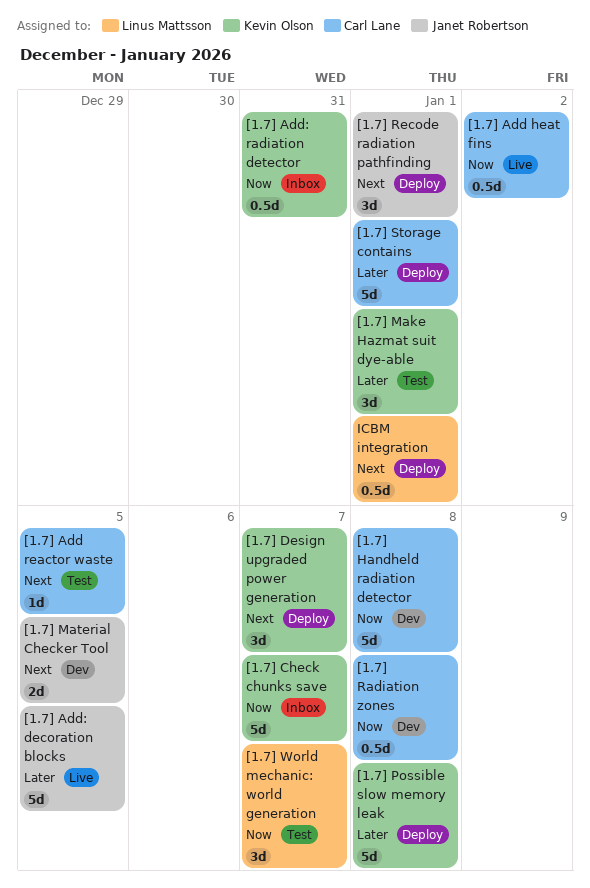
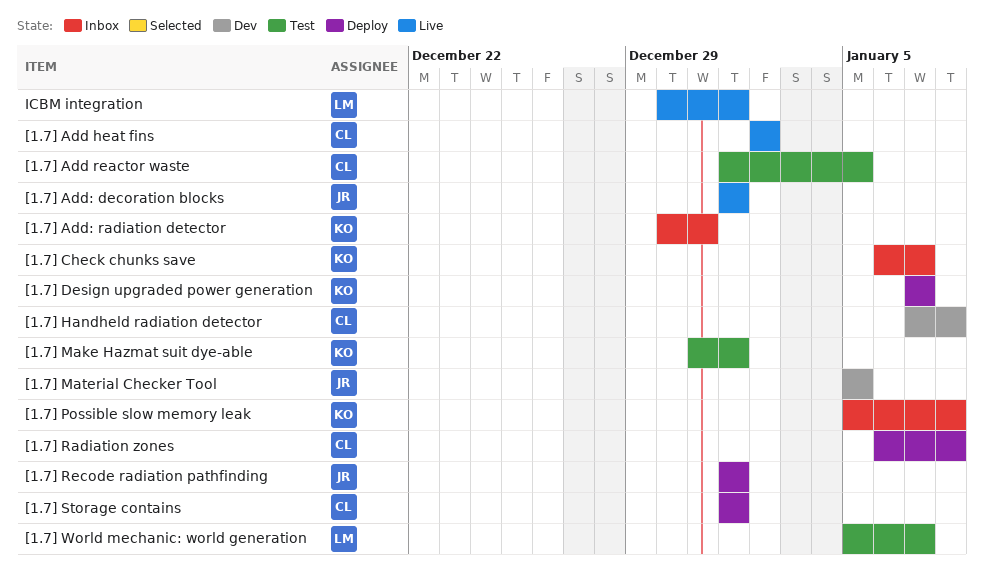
[1.7] Add: decoration blocks, due: Jan 5 -> Jan 1
[1.7] Possible slow memory leak, status: Deploy -> Inbox
[1.7] Radiation zones, status: Dev -> Deploy
ICBM integration, status: Deploy -> Live

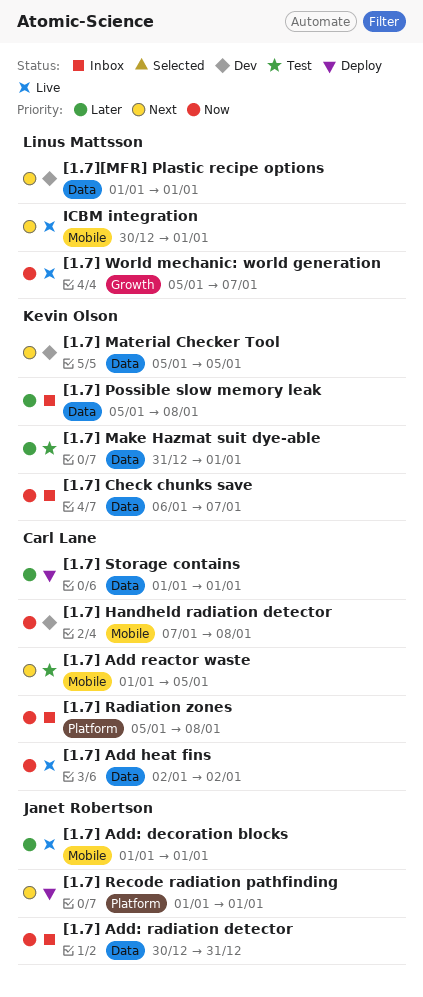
[1.7] Add: radiation detector, owner: Kevin Olson -> Janet Robertson
[1.7] Design upgraded power generation: present -> none
[1.7] Material Checker Tool, owner: Janet Robertson -> Kevin Olson
[1.7] Radiation zones, status: Deploy -> Inbox
[1.7] Radiation zones, start: Jan 6 -> Jan 5
[1.7] World mechanic: world generation, status: Test -> Live
[1.7][MFR] Plastic recipe options: none -> present

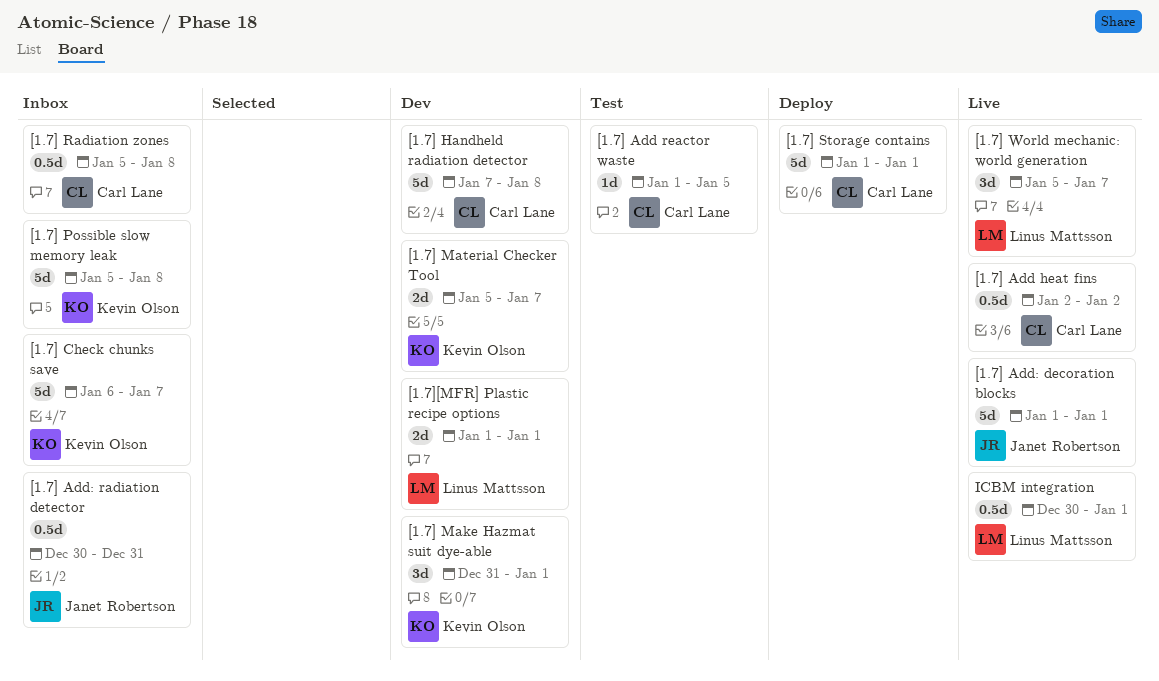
[1.7] Make Hazmat suit dye-able, status: Test -> Dev
[1.7] Material Checker Tool, due: Jan 5 -> Jan 7
[1.7] Recode radiation pathfinding: present -> none

